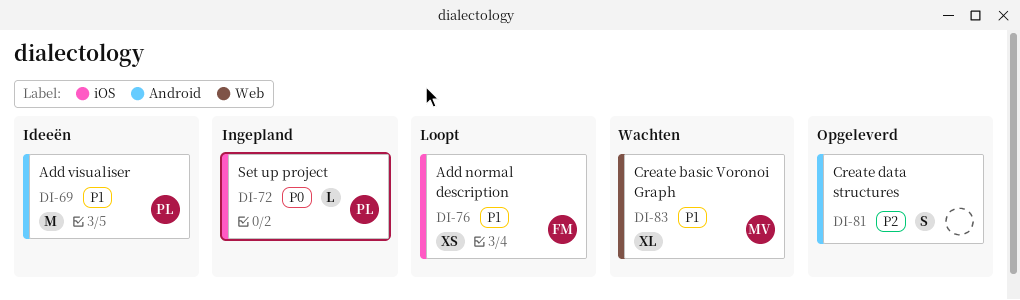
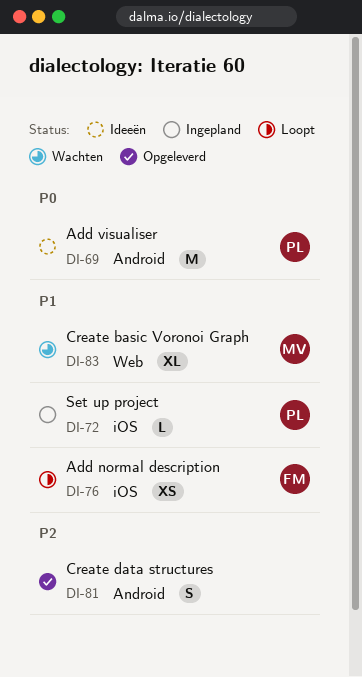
DI-69, priority: P1 -> P0
DI-72, priority: P0 -> P1

